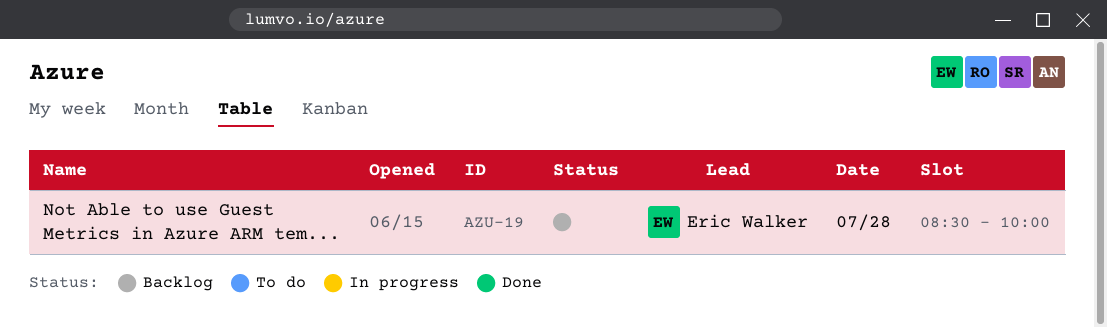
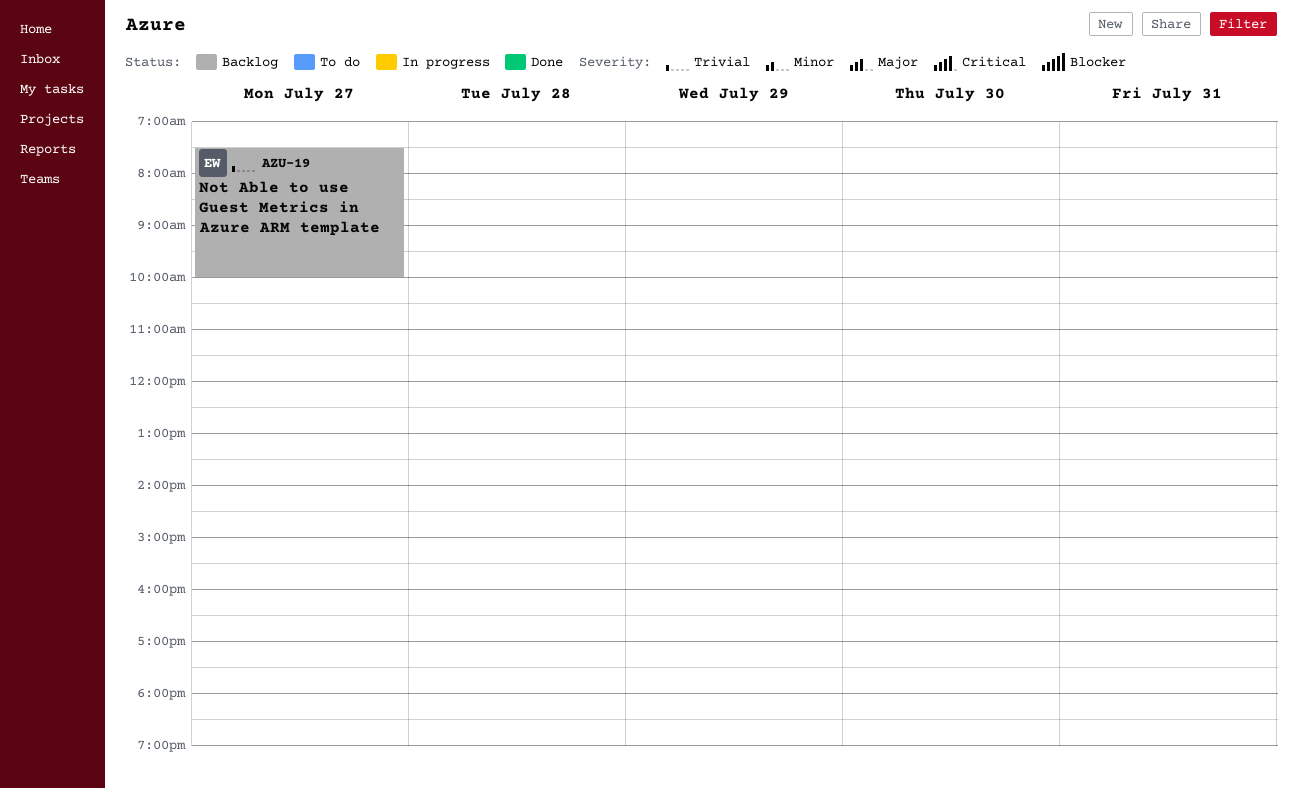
AZU-19, day: Jul 28 -> Jul 27
AZU-19, begins: 08:30 -> 07:30

